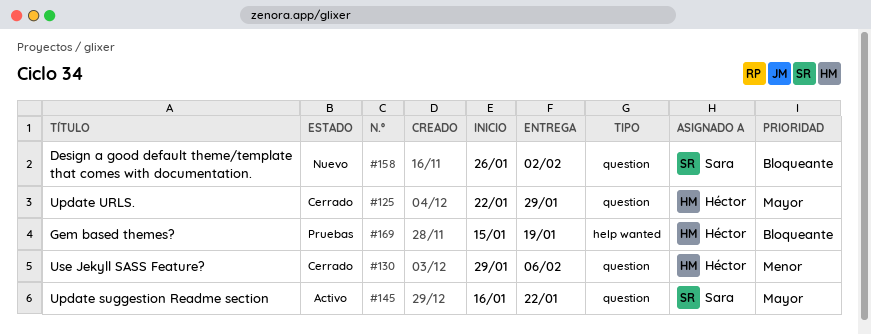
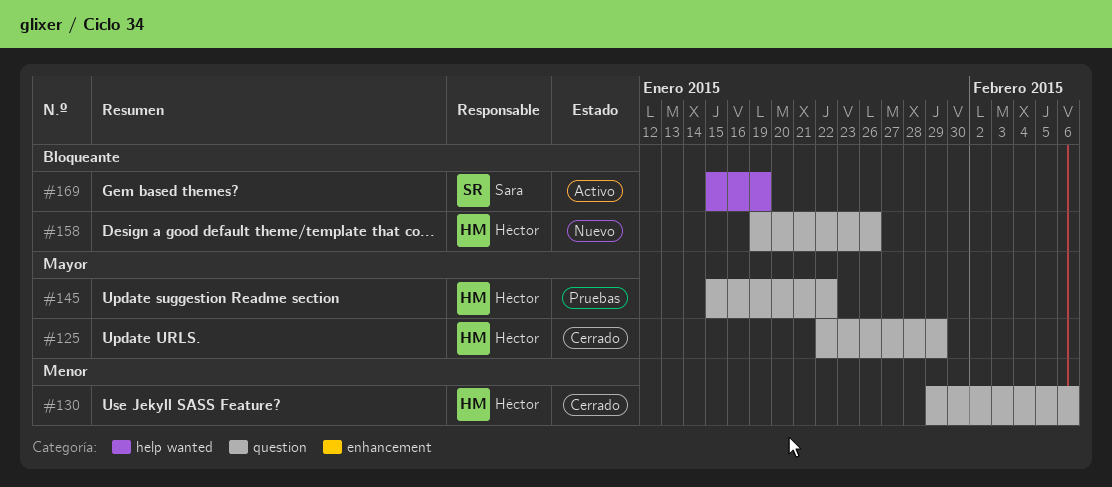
#145, status: Activo -> Pruebas
#145, owner: Sara -> Héctor
#145, start: Jan 16 -> Jan 15
#158, owner: Sara -> Héctor
#158, start: Jan 26 -> Jan 19
#158, due: Feb 2 -> Jan 26
#169, status: Pruebas -> Activo
#169, owner: Héctor -> Sara

